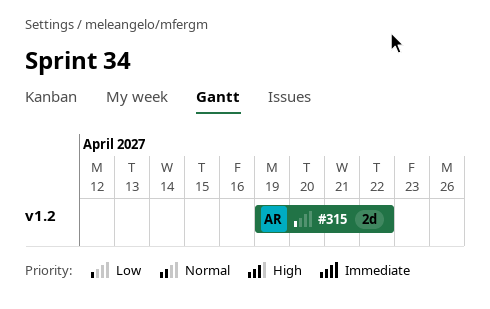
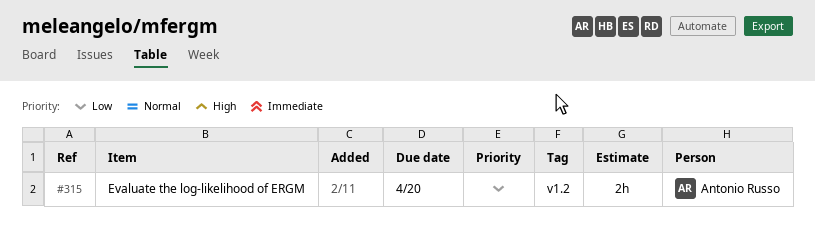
#315, estimate: 2d -> 2h
#315, due: Apr 22 -> Apr 20

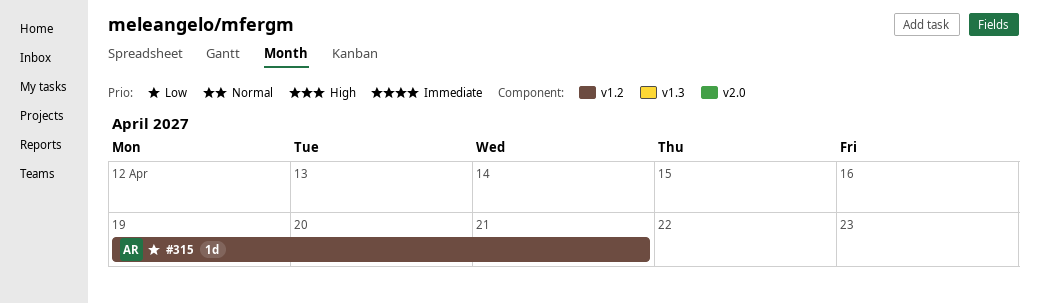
#315, estimate: 2h -> 1d
#315, due: Apr 20 -> Apr 21

